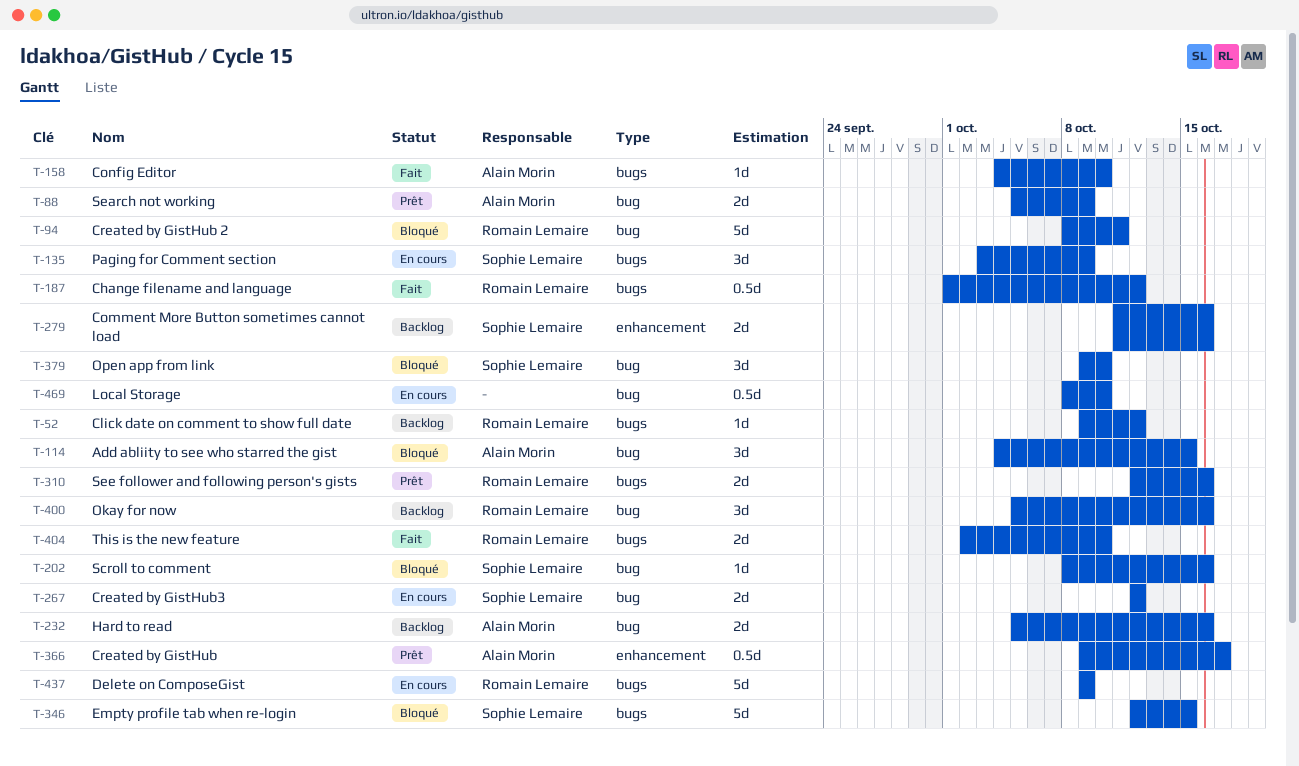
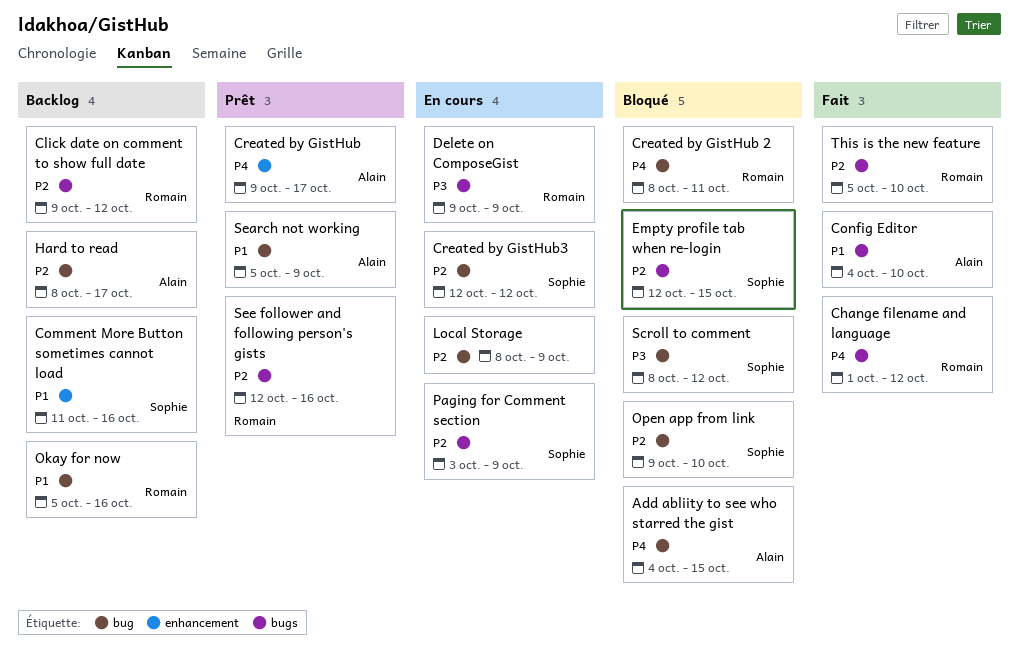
Hard to read, start: Oct 5 -> Oct 8
Hard to read, due: Oct 16 -> Oct 17
Local Storage, due: Oct 10 -> Oct 9
Scroll to comment, due: Oct 16 -> Oct 12
This is the new feature, start: Oct 2 -> Oct 5

